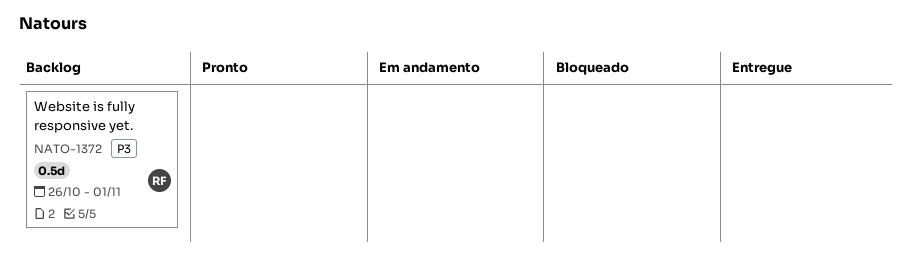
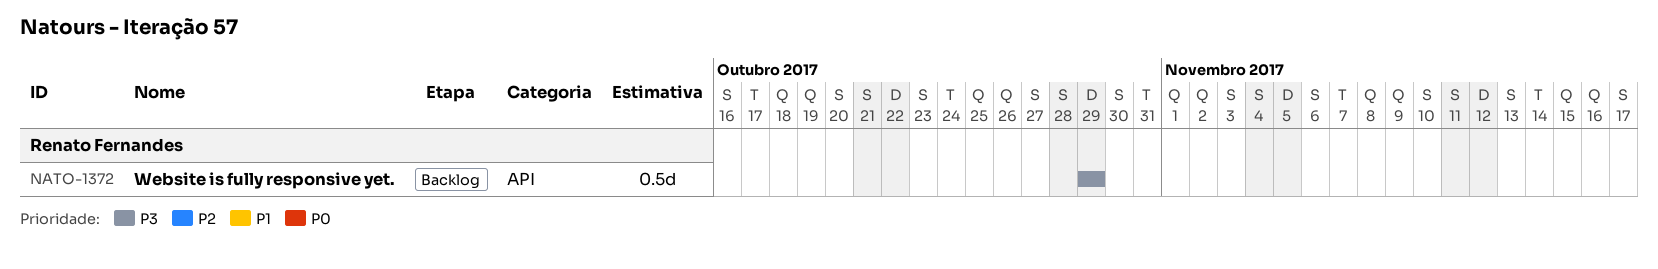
NATO-1372, start: Oct 26 -> Oct 29
NATO-1372, due: Nov 1 -> Oct 29

